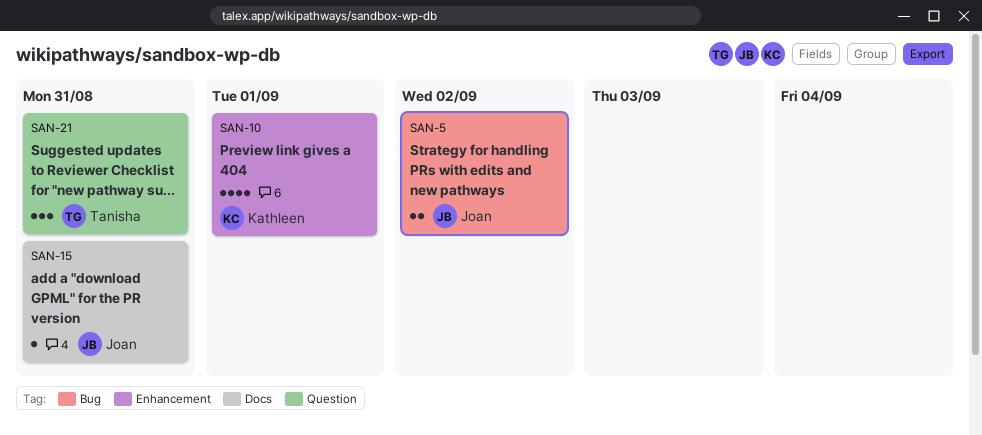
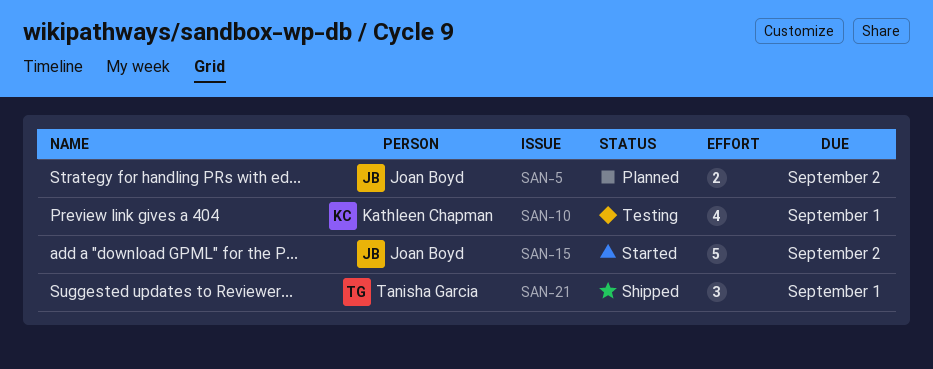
SAN-15, estimate: 1 -> 5
SAN-15, due: Aug 31 -> Sep 2
SAN-21, due: Aug 31 -> Sep 1

